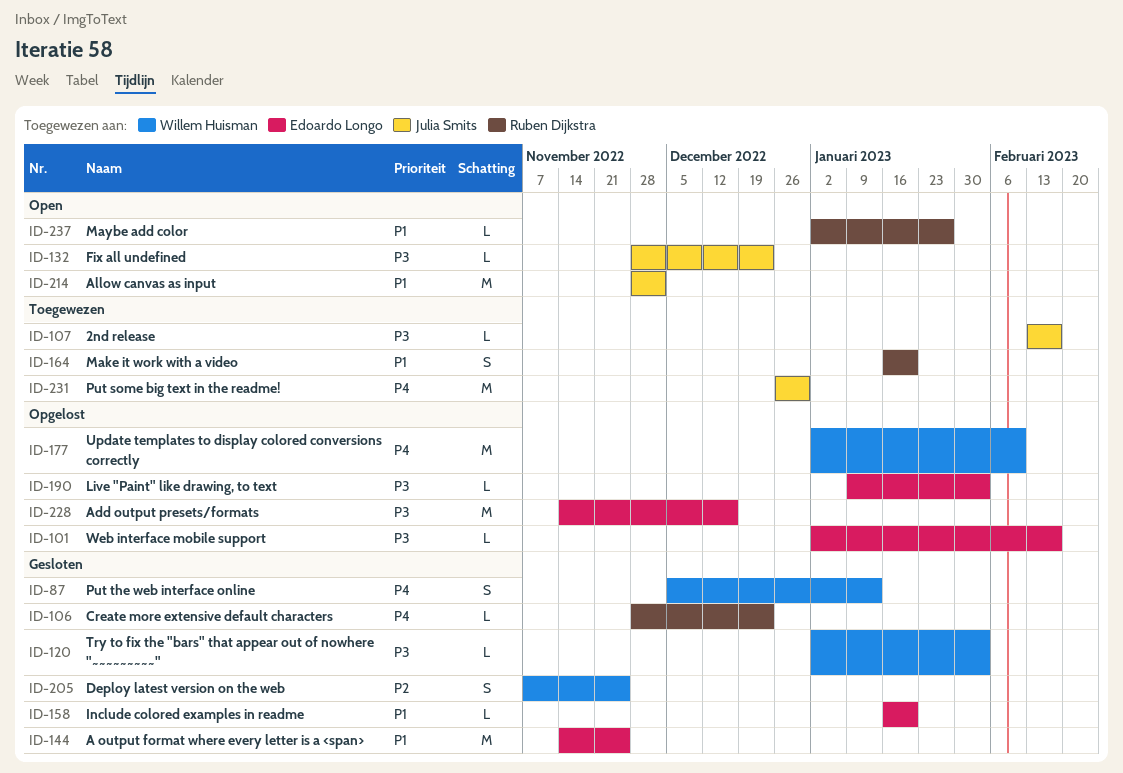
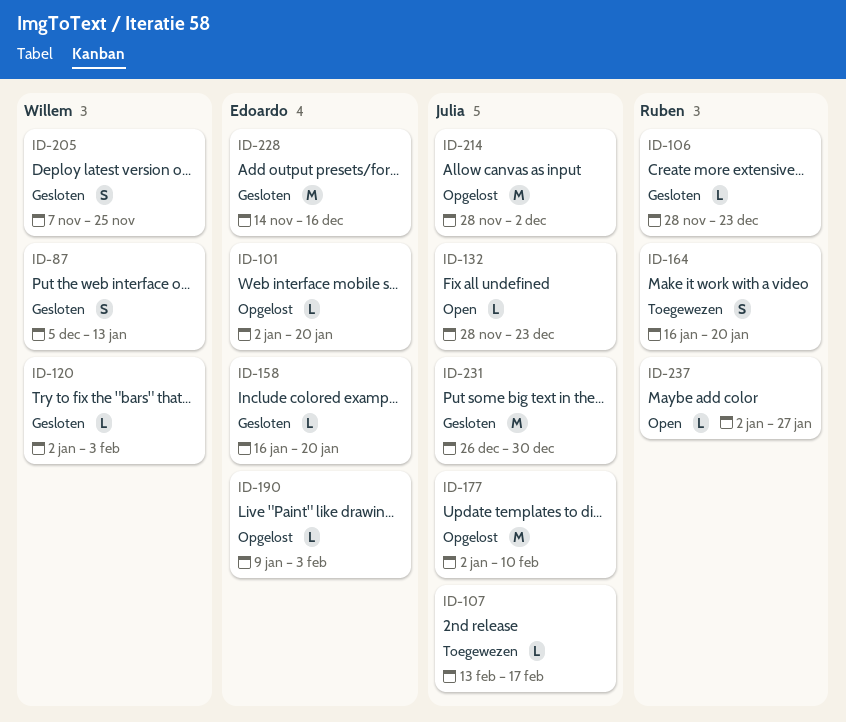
ID-101, due: Feb 17 -> Jan 20
ID-144: present -> none
ID-177, owner: Willem Huisman -> Julia Smits
ID-214, status: Open -> Opgelost
ID-228, status: Opgelost -> Gesloten
ID-231, status: Toegewezen -> Gesloten

